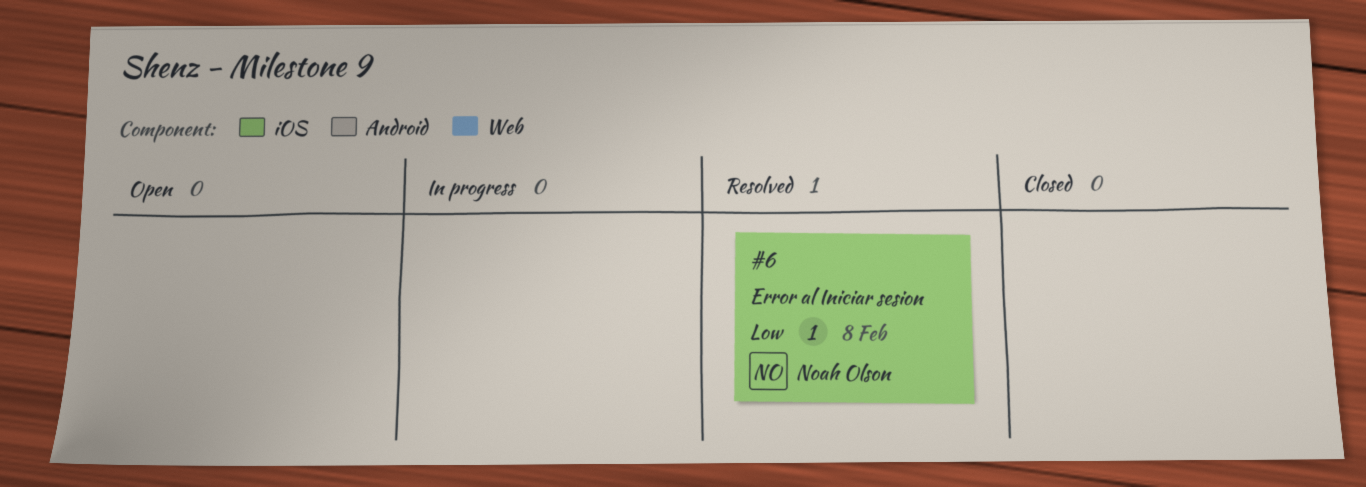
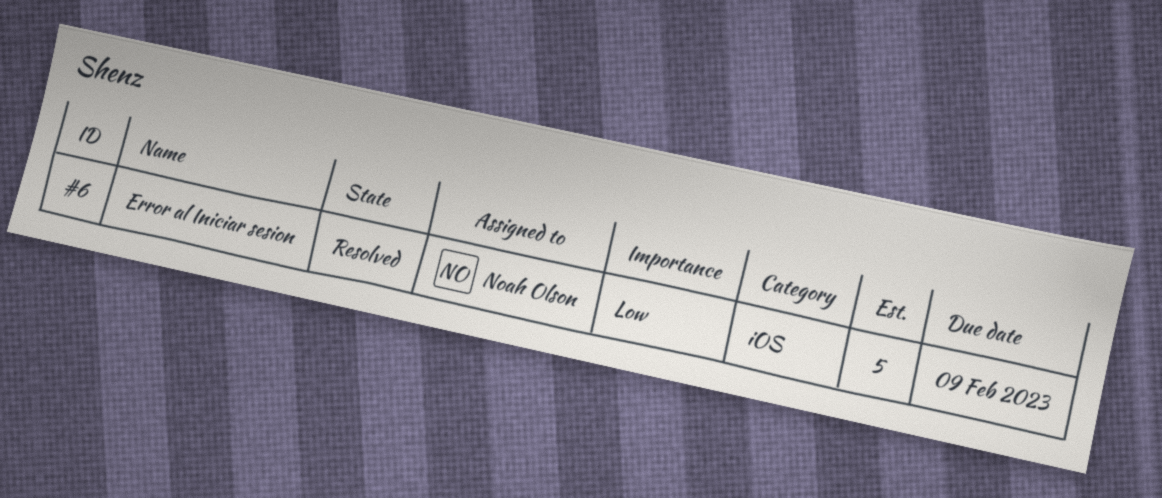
#6, estimate: 1 -> 5
#6, due: Feb 8 -> Feb 9

